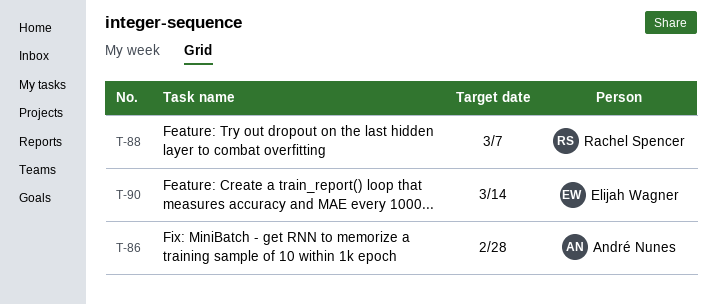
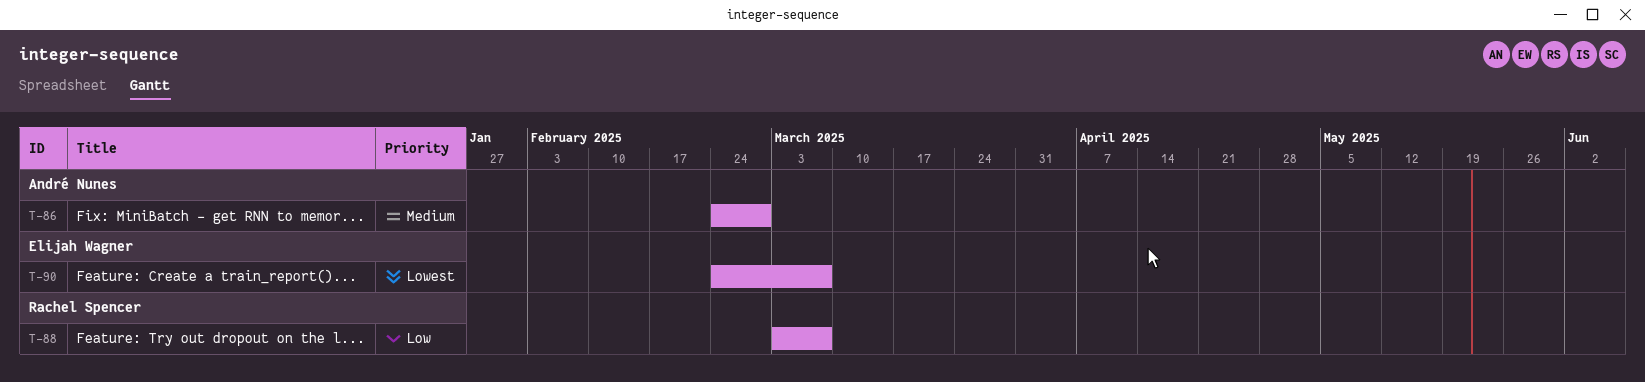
T-90, due: Mar 14 -> Mar 7

